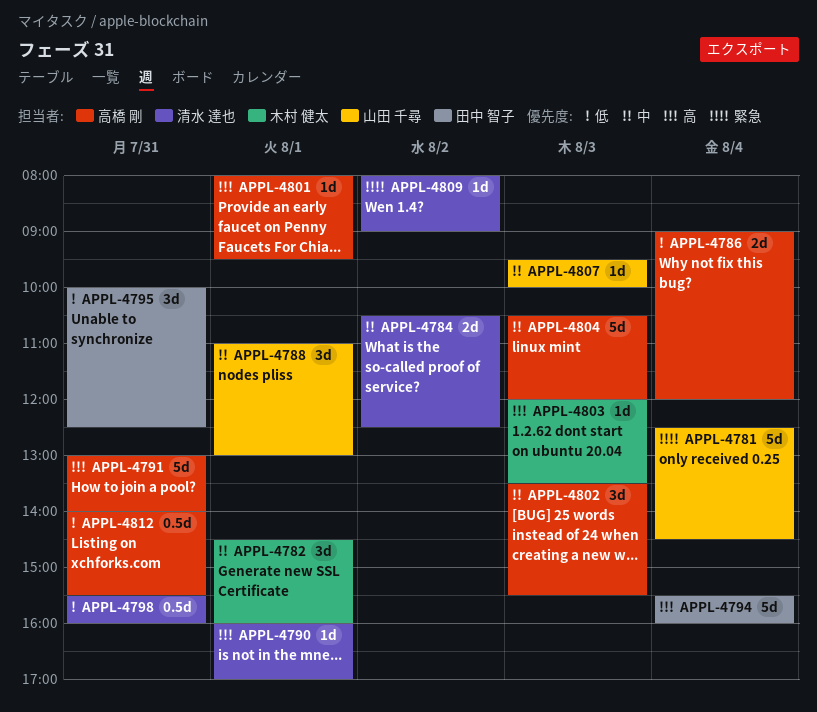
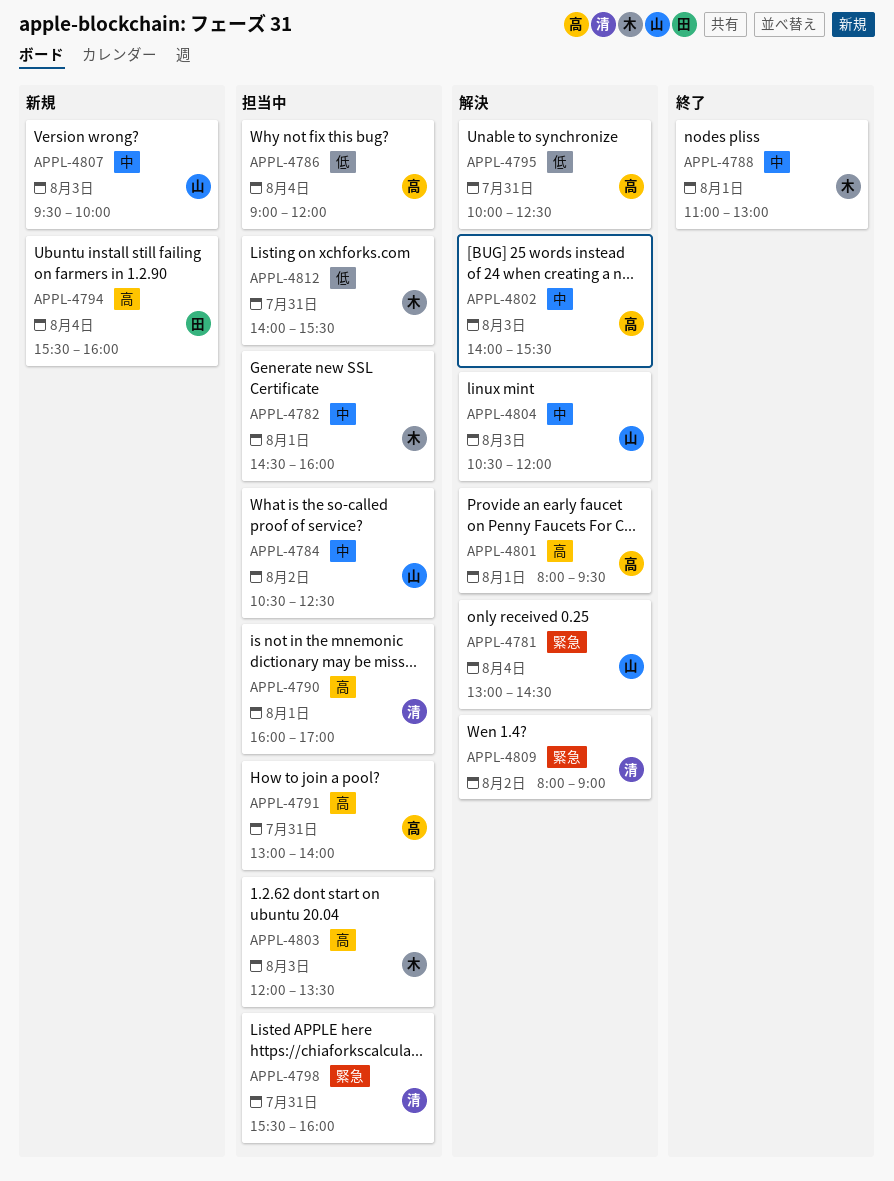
APPL-4781, begins: 12:30 -> 13:00
APPL-4784, owner: 清水 達也 -> 山田 千尋
APPL-4788, owner: 山田 千尋 -> 木村 健太
APPL-4795, owner: 田中 智子 -> 高橋 剛
APPL-4798, priority: 低 -> 緊急
APPL-4802, begins: 13:30 -> 14:00
APPL-4804, owner: 高橋 剛 -> 山田 千尋
APPL-4812, owner: 高橋 剛 -> 木村 健太

